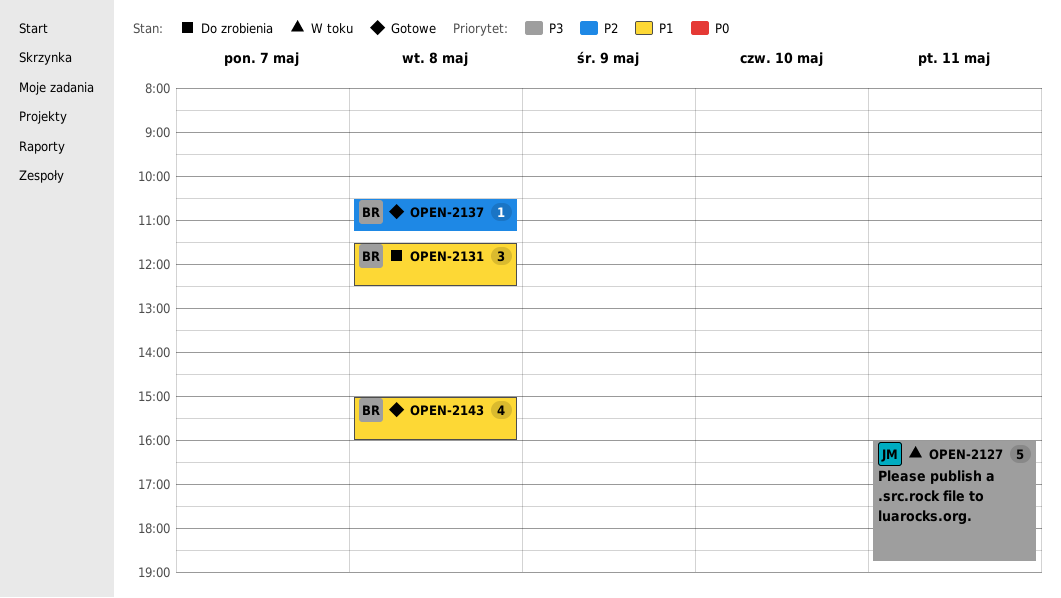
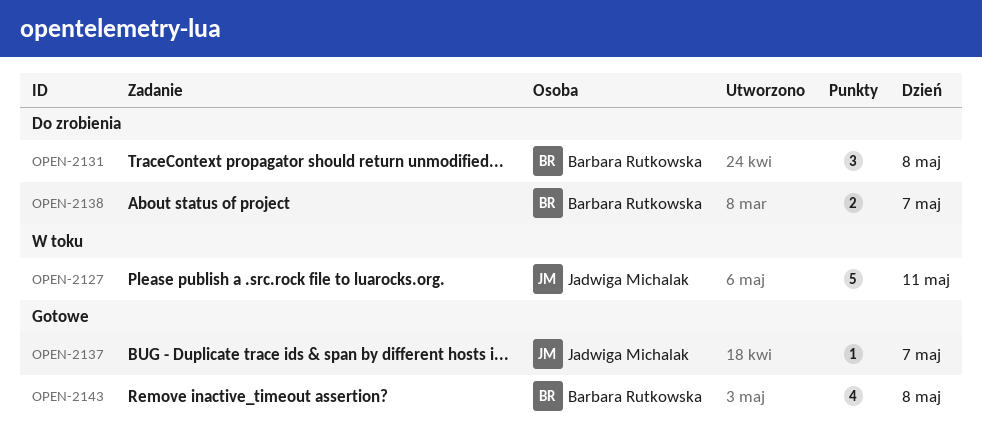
OPEN-2137, owner: Barbara Rutkowska -> Jadwiga Michalak
OPEN-2137, day: May 8 -> May 7
OPEN-2138: none -> present

